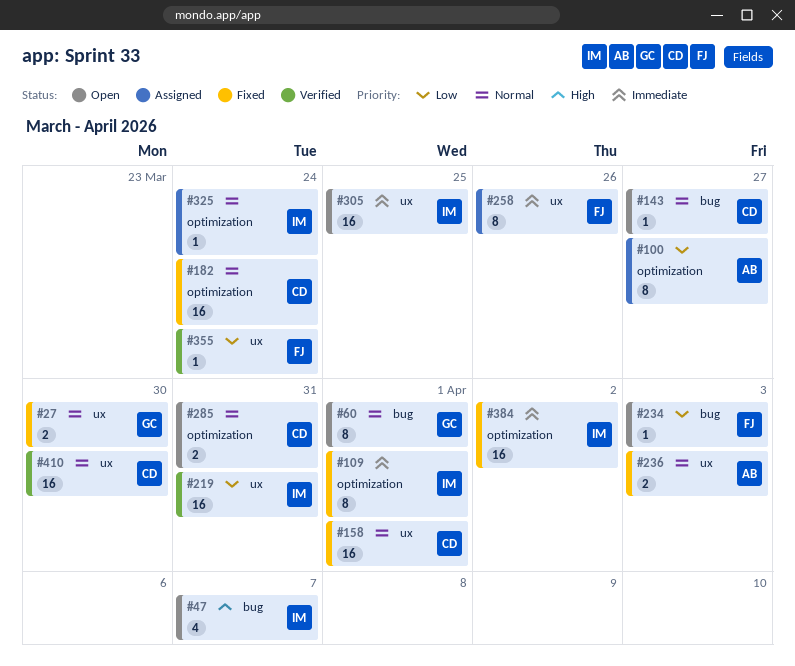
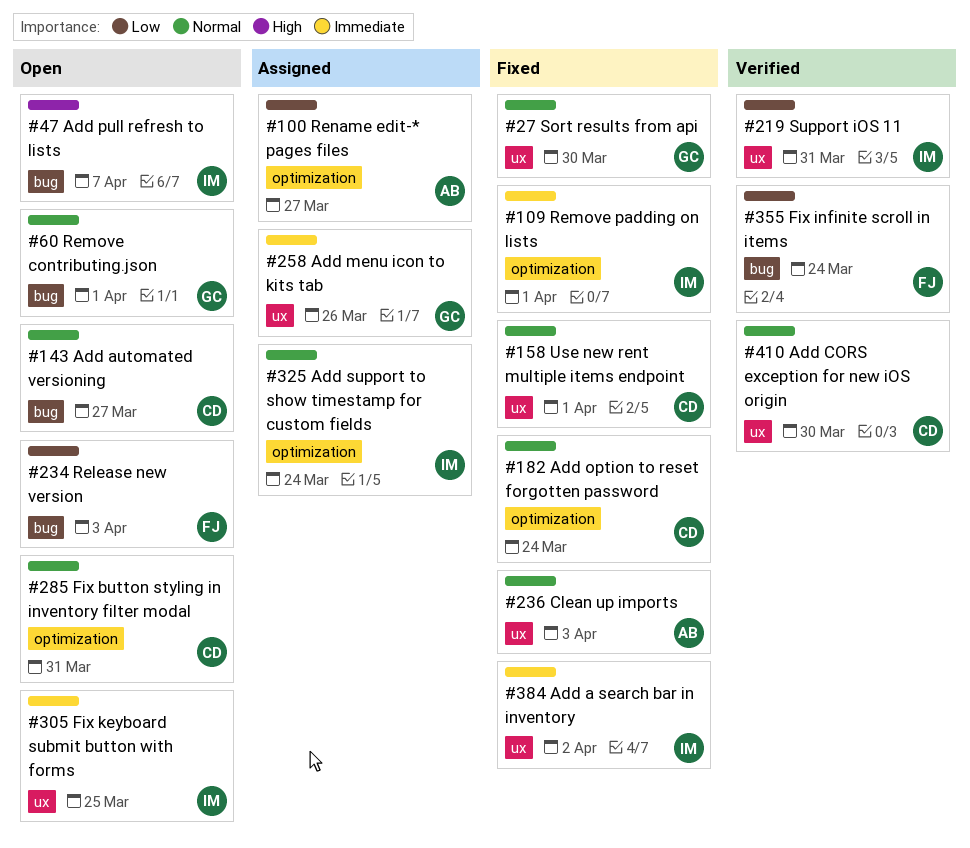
#258, owner: FJ -> GC
#355, label: ux -> bug
#384, label: optimization -> ux

